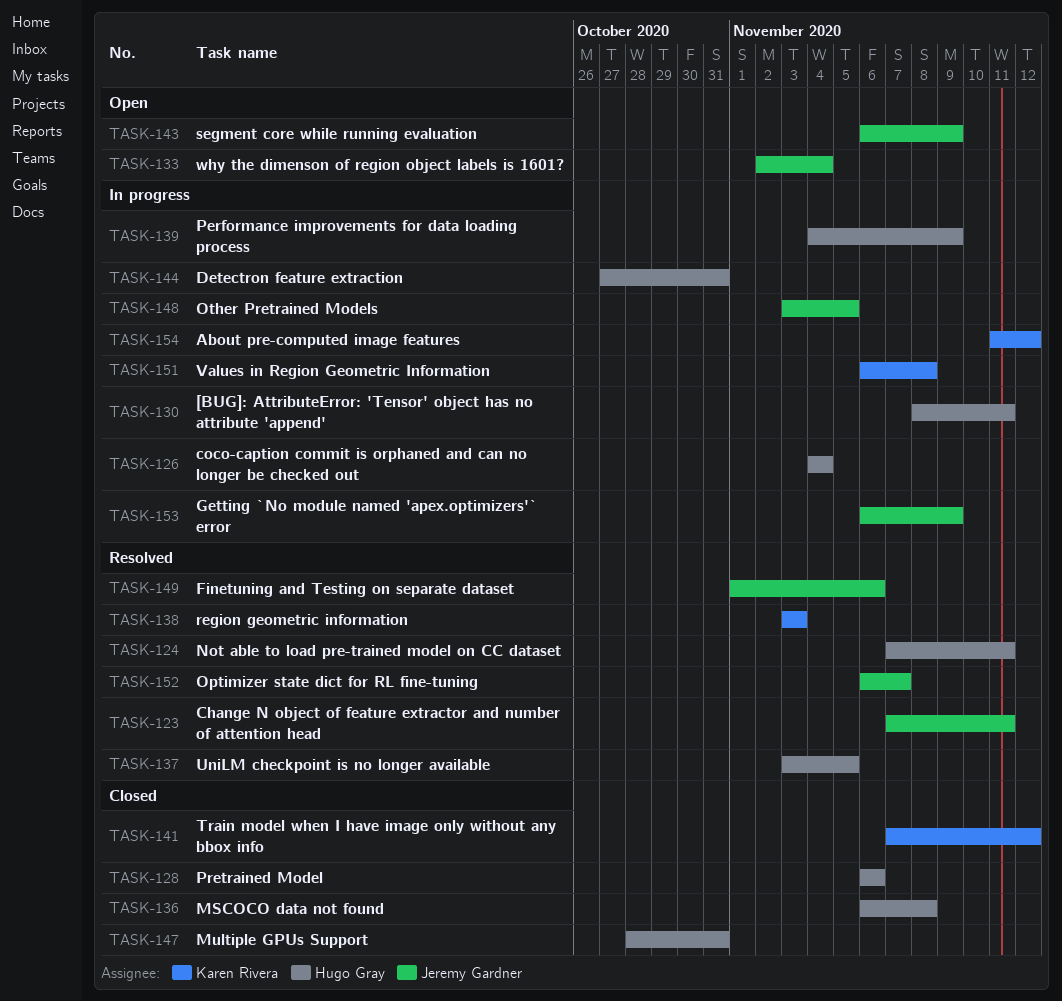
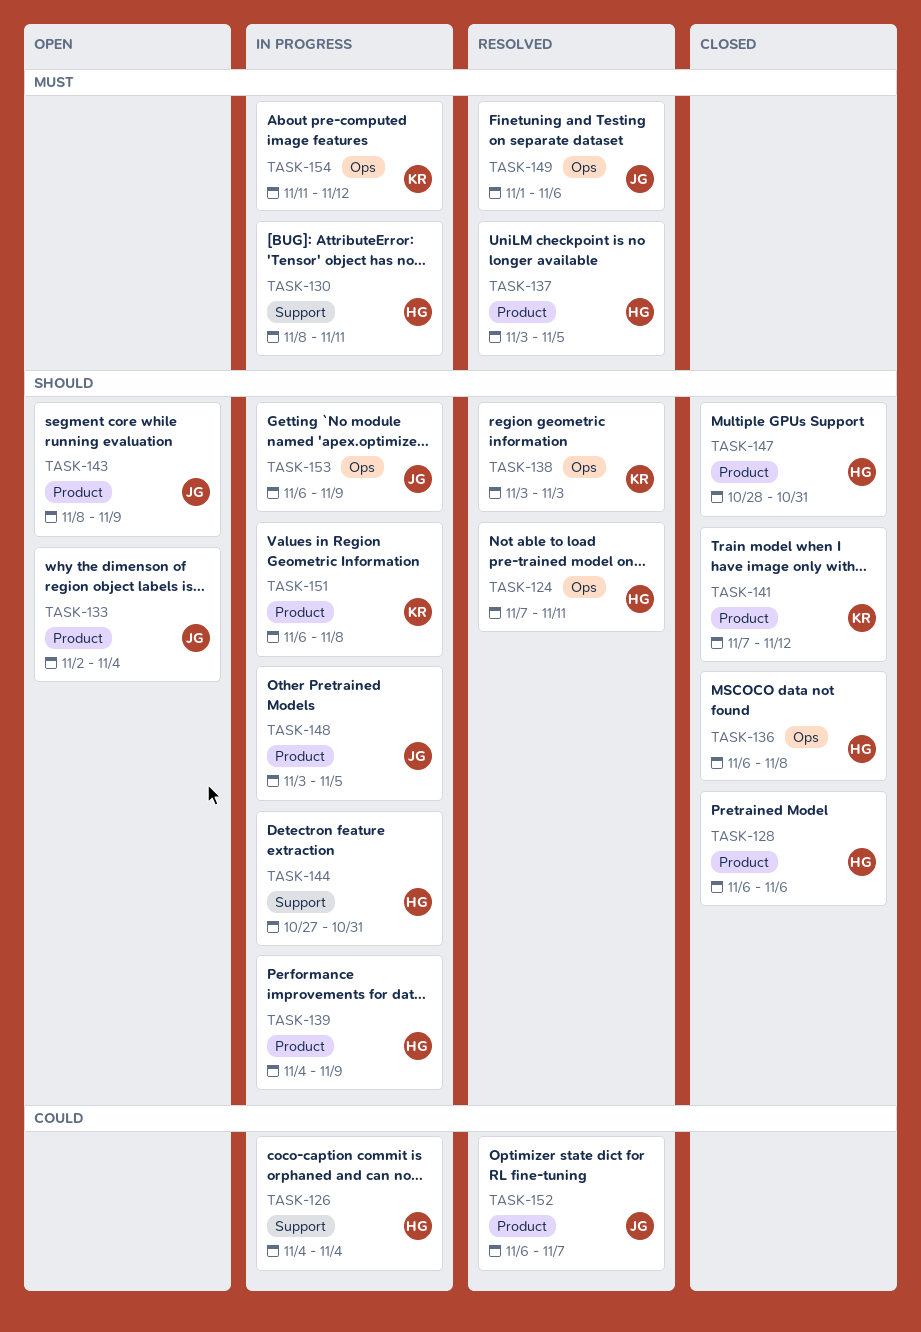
TASK-123: present -> none
TASK-143, start: Nov 6 -> Nov 8

